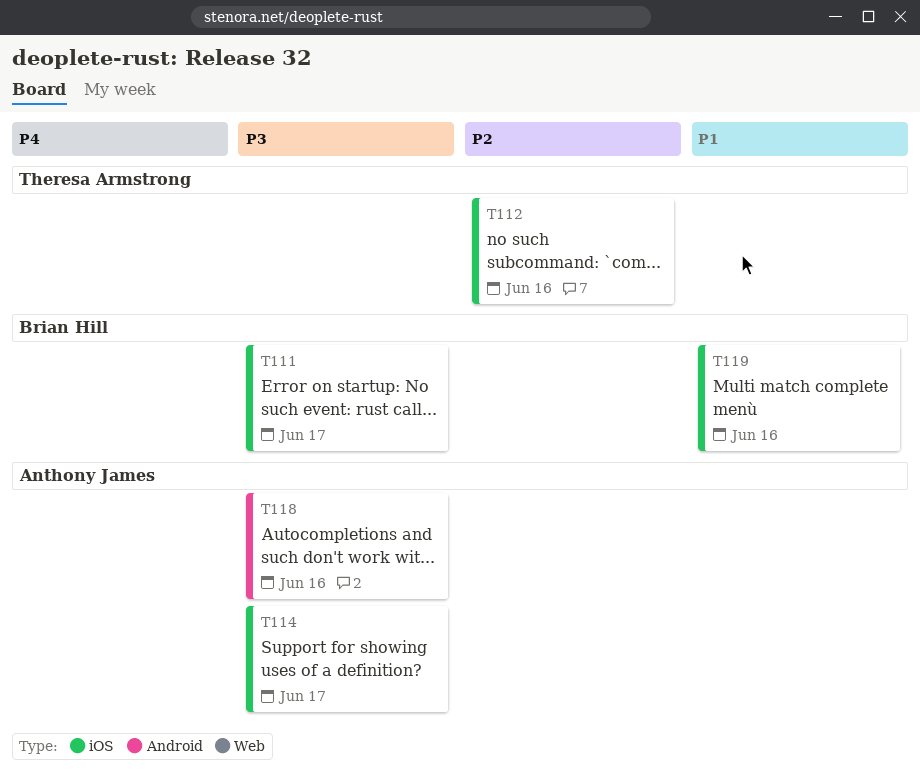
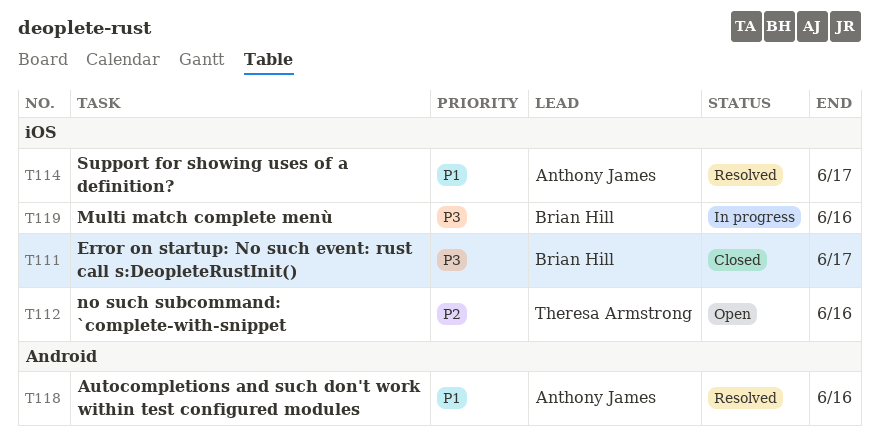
T114, priority: P3 -> P1
T118, priority: P3 -> P1
T119, priority: P1 -> P3

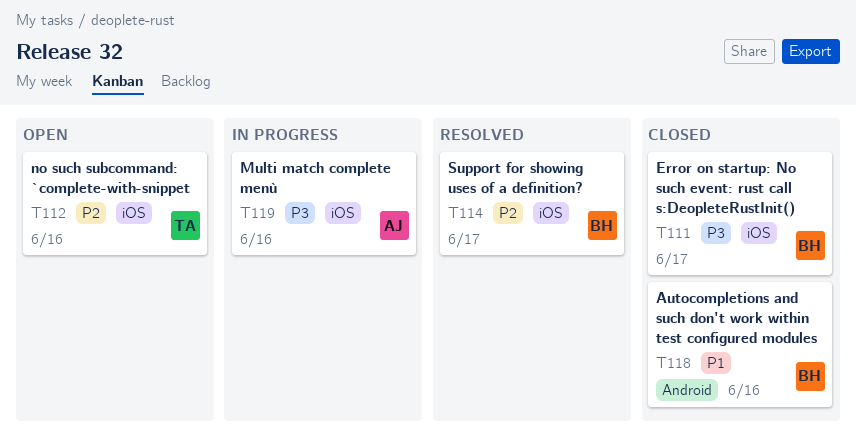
T114, owner: Anthony James -> Brian Hill
T114, priority: P1 -> P2
T118, status: Resolved -> Closed
T118, owner: Anthony James -> Brian Hill
T119, owner: Brian Hill -> Anthony James

